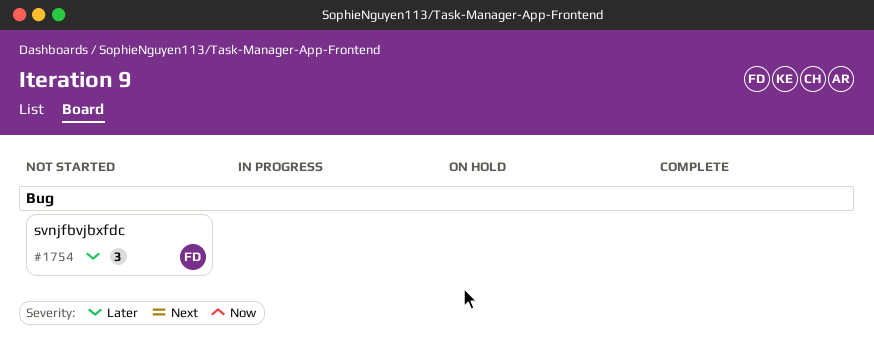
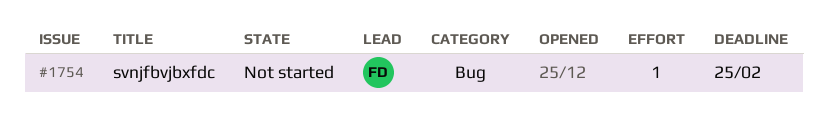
#1754, estimate: 3 -> 1

